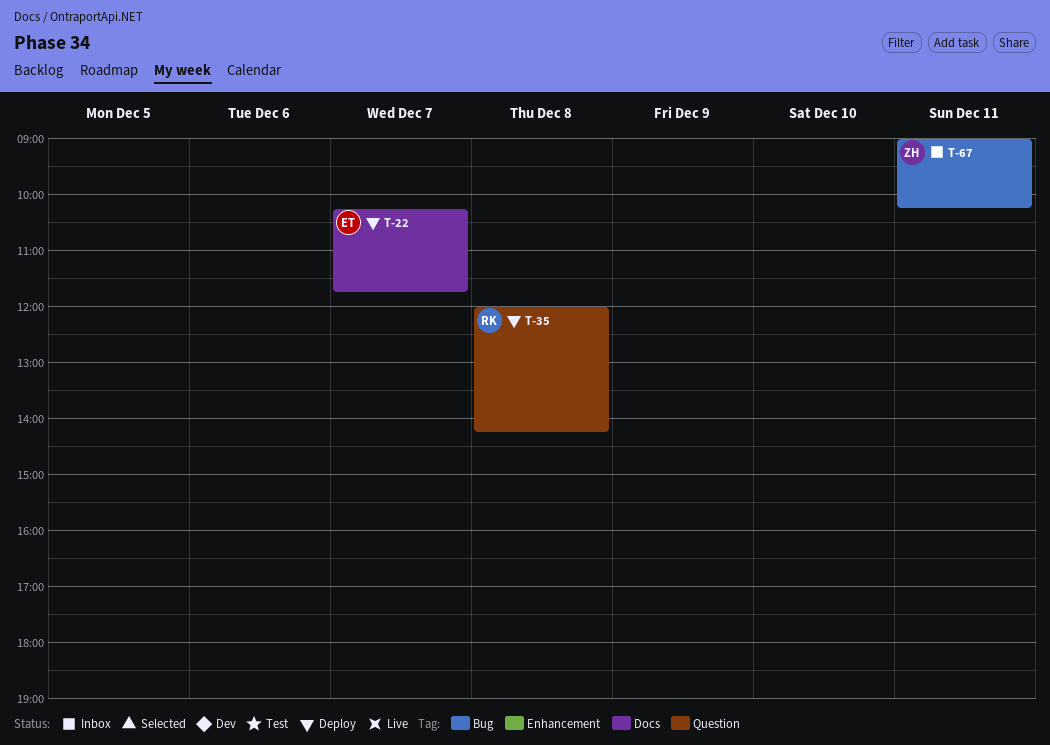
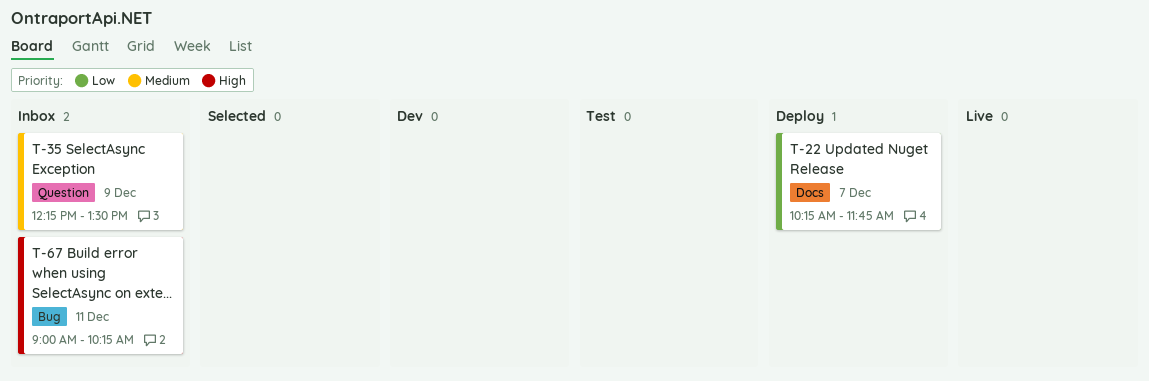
T-35, status: Deploy -> Inbox
T-35, day: Dec 8 -> Dec 9
T-35, begins: 12:00 -> 12:15
T-35, ends: 14:15 -> 13:30

